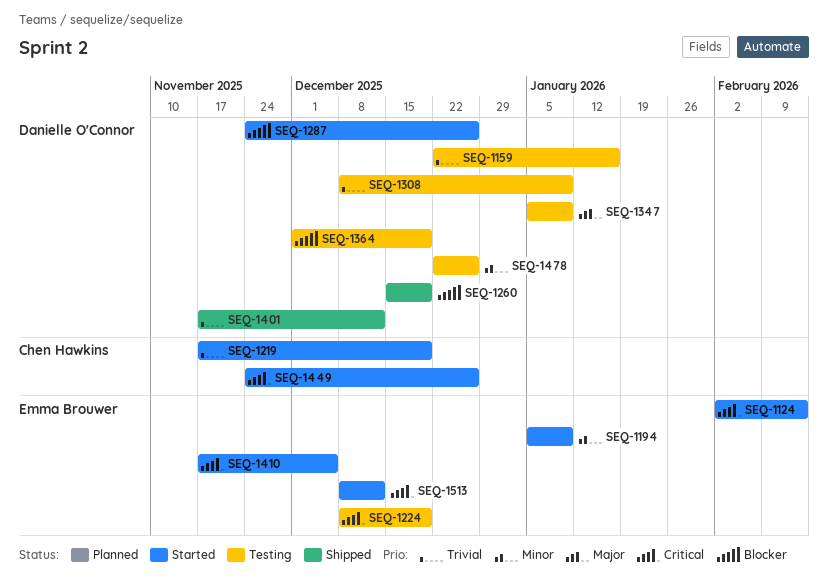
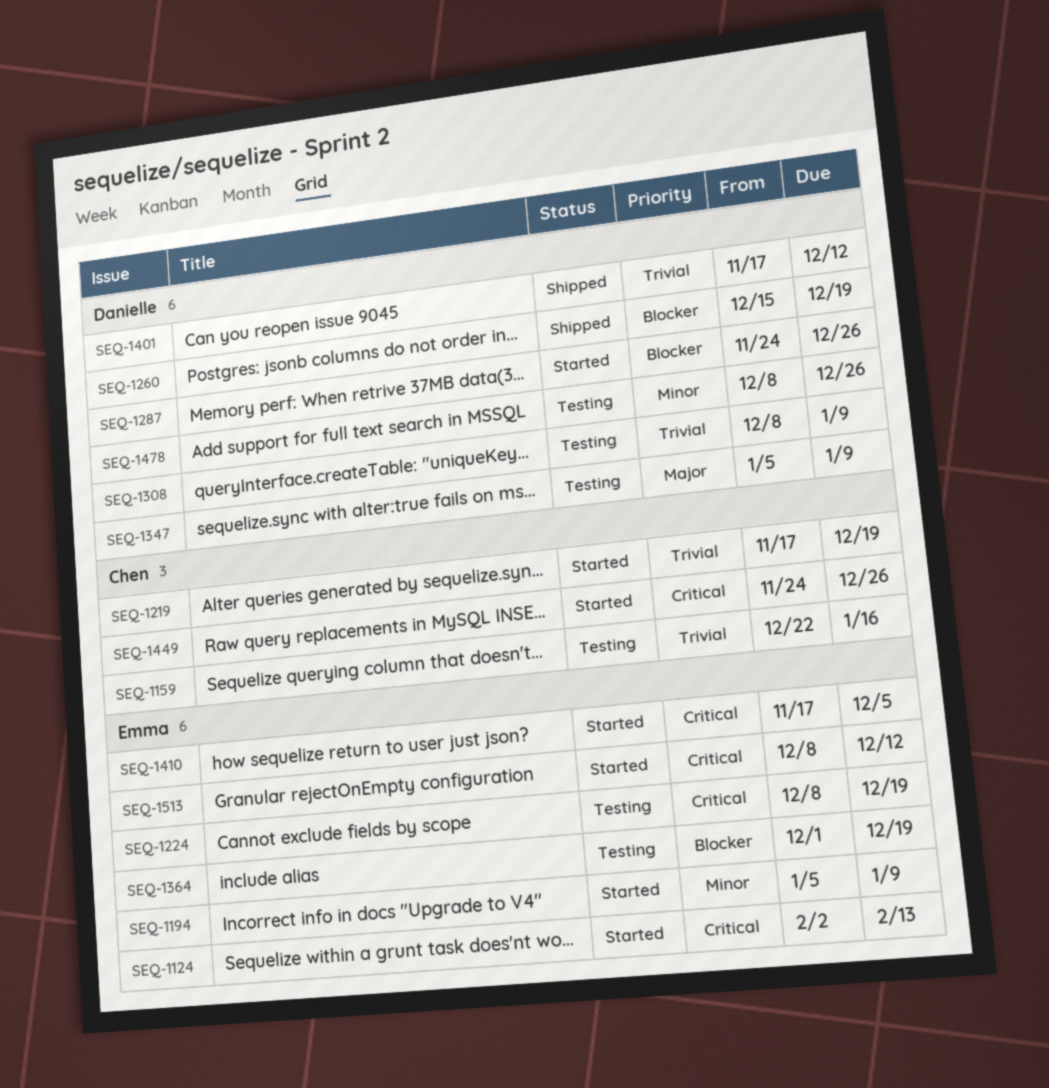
SEQ-1159, owner: Danielle O'Connor -> Chen Hawkins
SEQ-1364, owner: Danielle O'Connor -> Emma Brouwer
SEQ-1478, start: Dec 22 -> Dec 8

